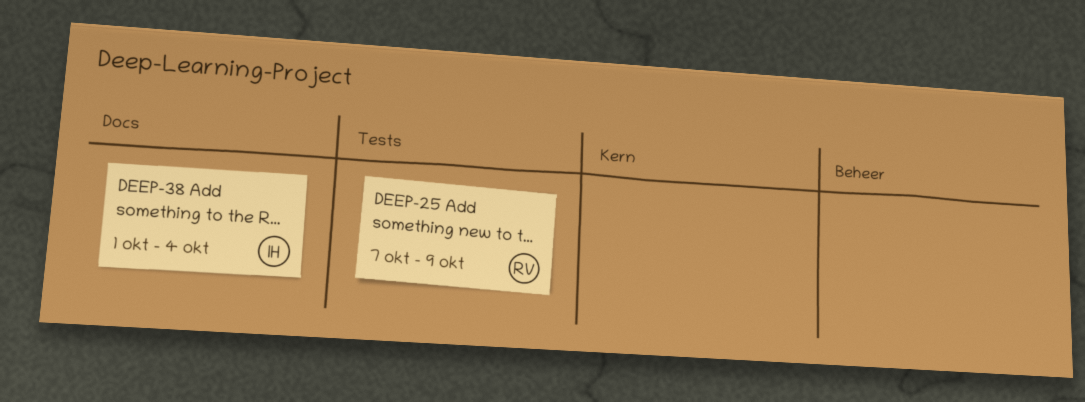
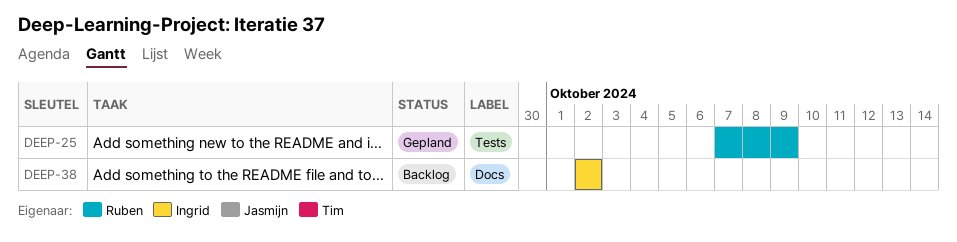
DEEP-38, start: Oct 1 -> Oct 2
DEEP-38, due: Oct 4 -> Oct 2

